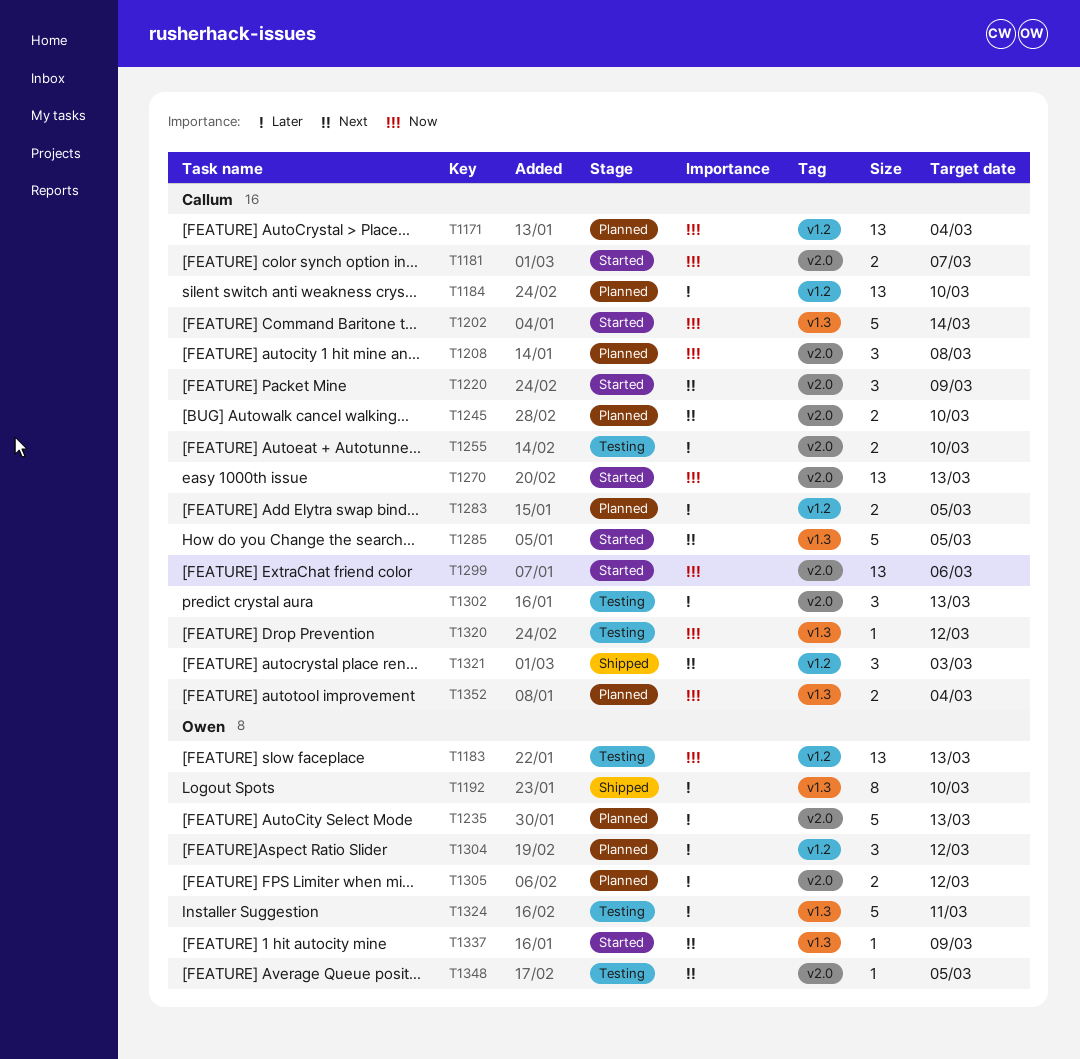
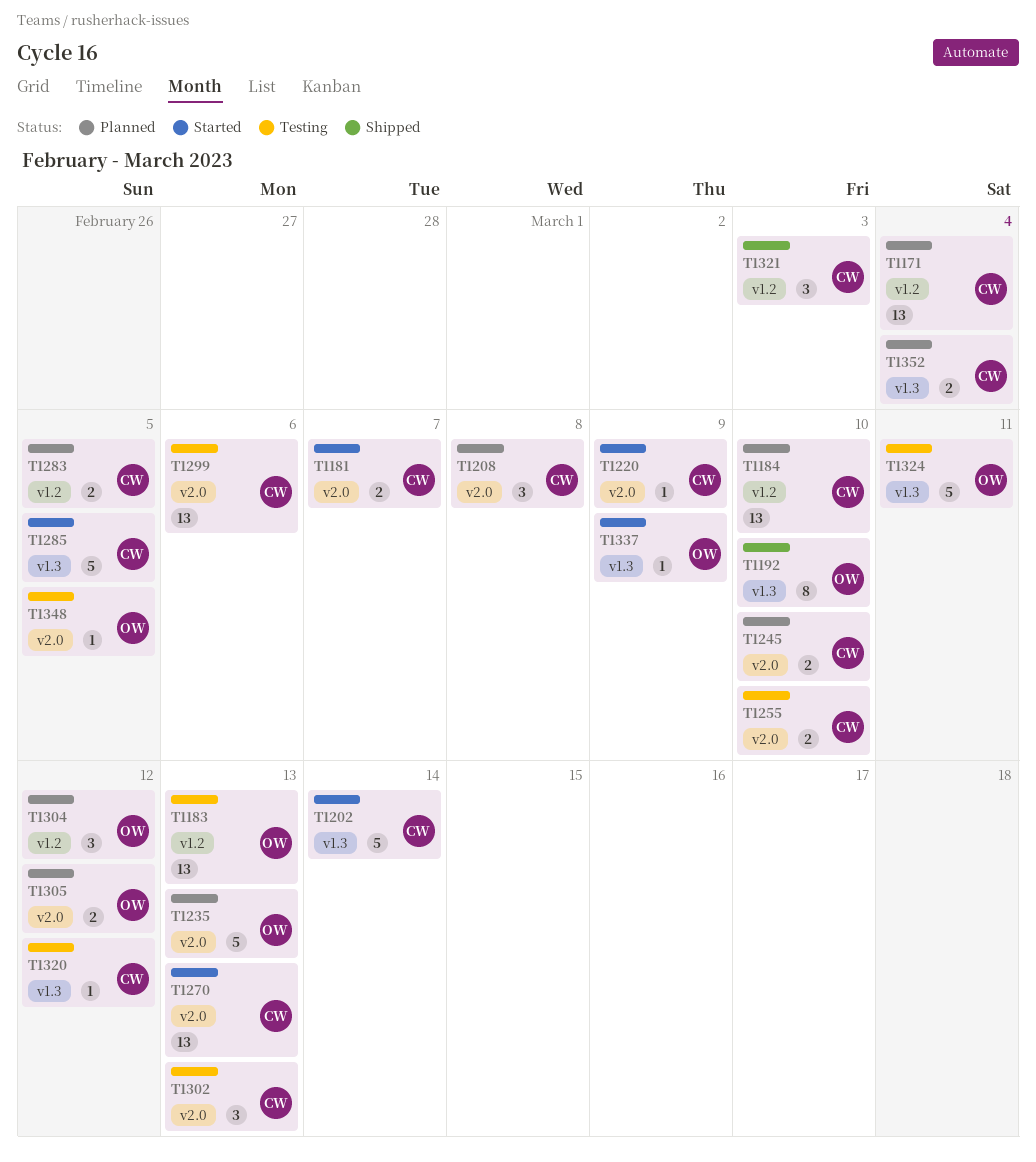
T1220, estimate: 3 -> 1
T1299, status: Started -> Testing

